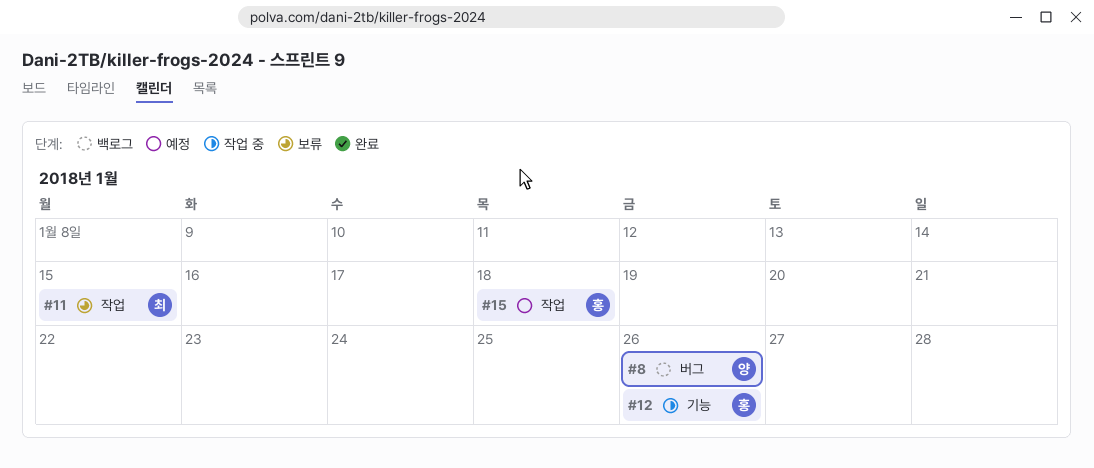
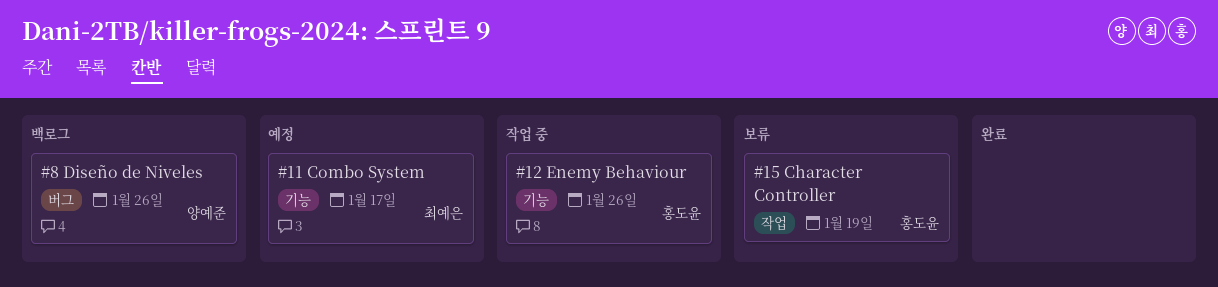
#11, status: 보류 -> 예정
#11, label: 작업 -> 기능
#11, due: Jan 15 -> Jan 17
#15, status: 예정 -> 보류
#15, due: Jan 18 -> Jan 19

